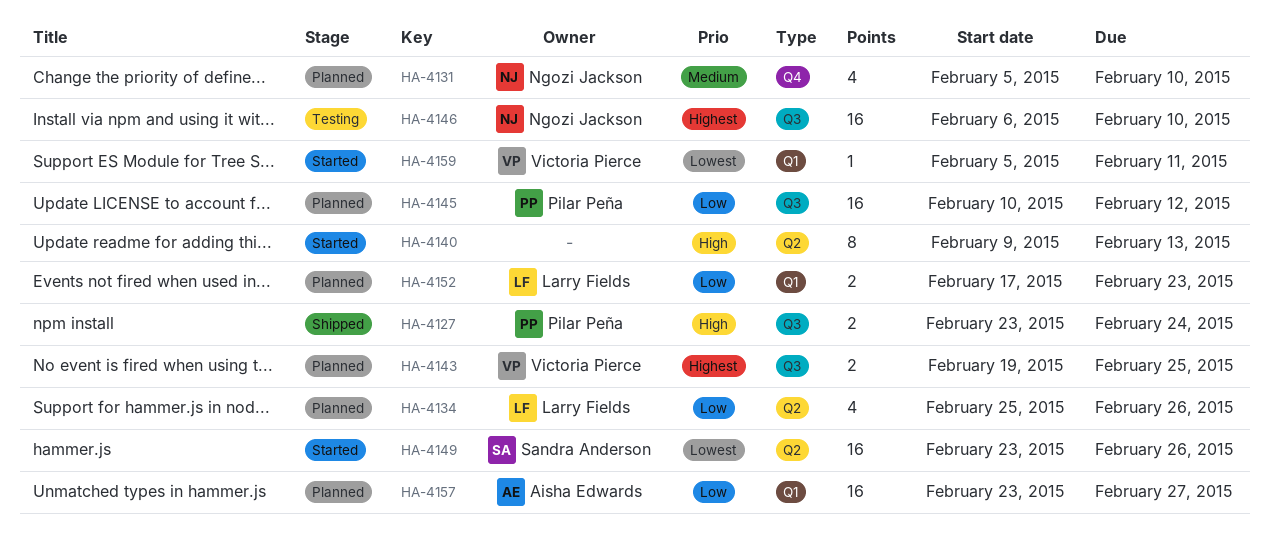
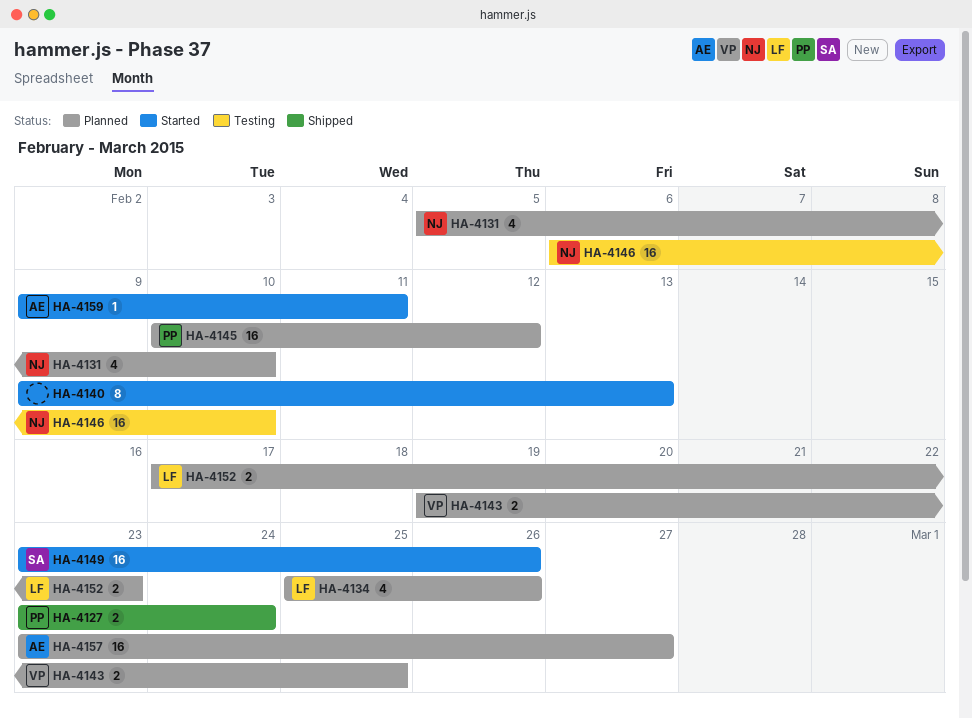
HA-4159, owner: Victoria Pierce -> Aisha Edwards
HA-4159, start: Feb 5 -> Feb 9

